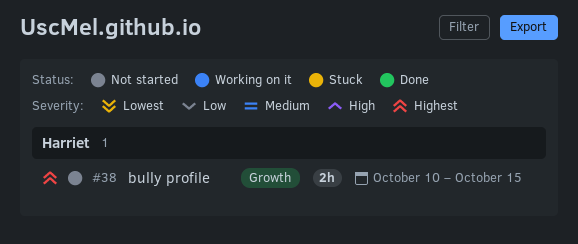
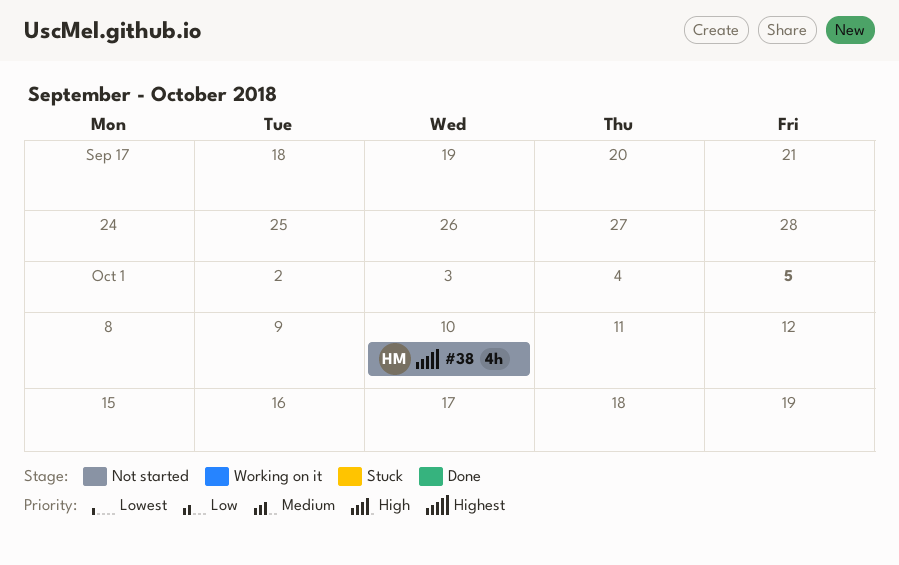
#38, estimate: 2h -> 4h
#38, due: Oct 15 -> Oct 10

